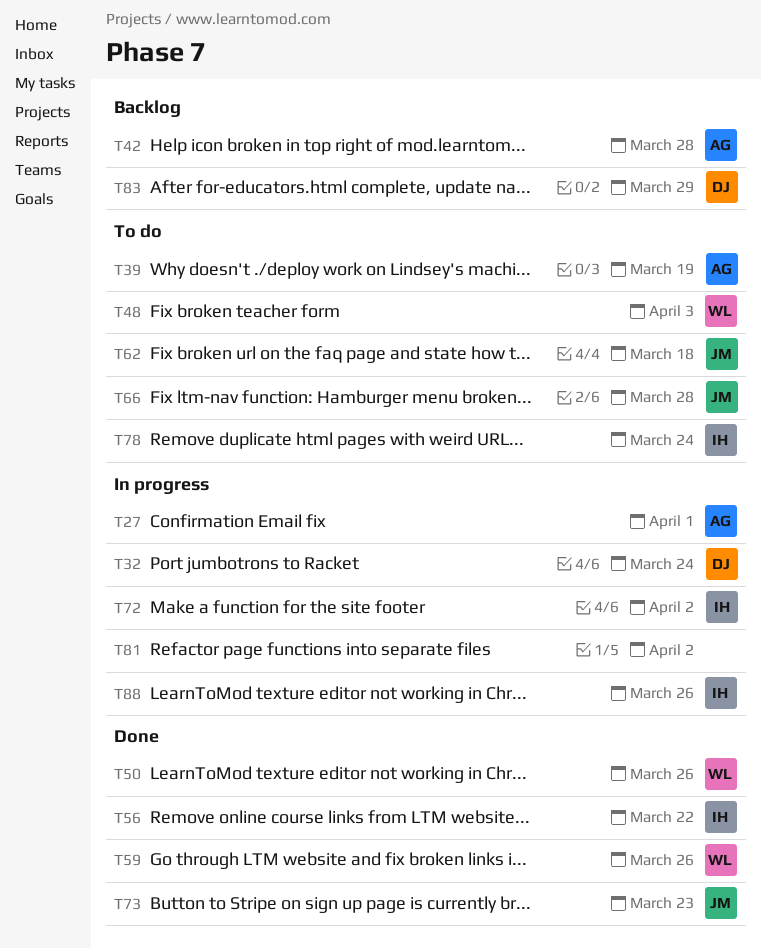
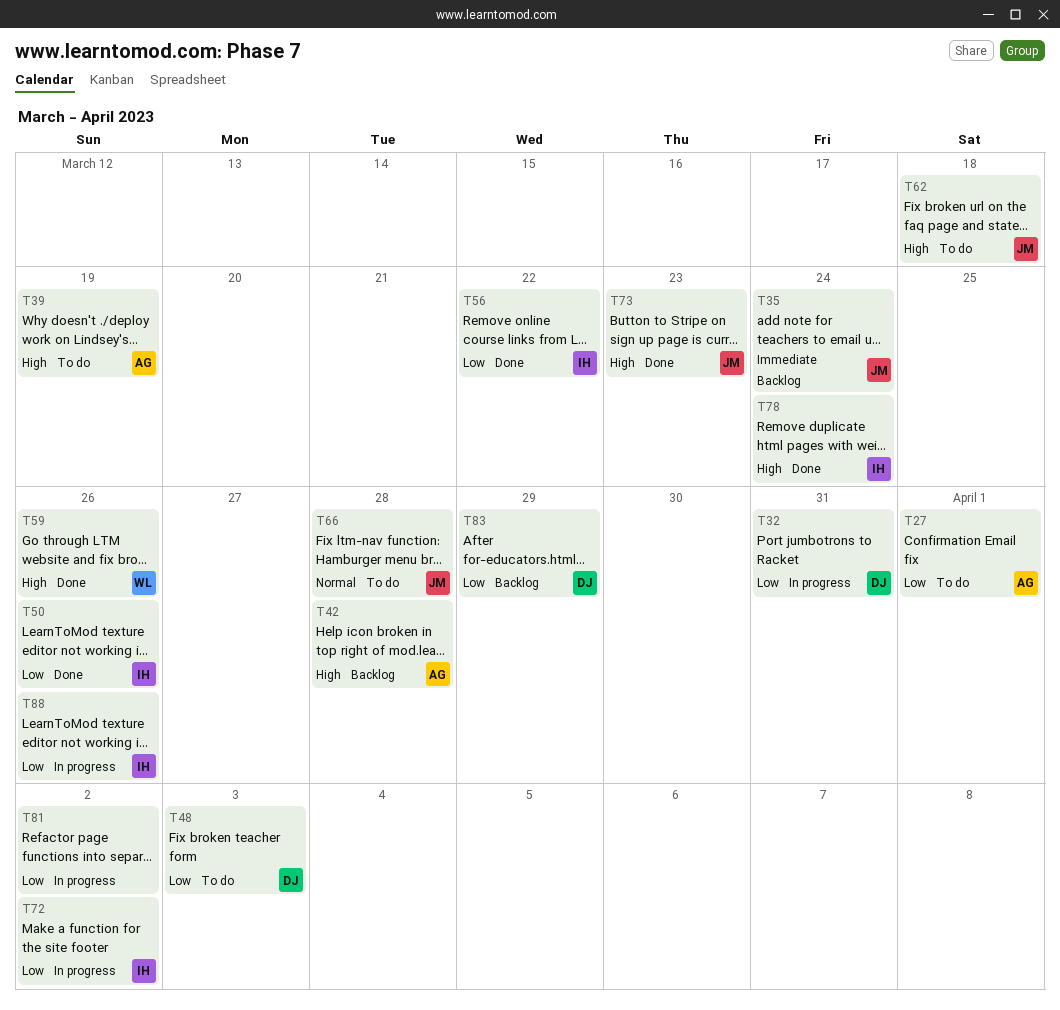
T27, status: In progress -> To do
T32, due: Mar 24 -> Mar 31
T35: none -> present
T48, owner: WL -> DJ
T50, owner: WL -> IH
T78, status: To do -> Done

